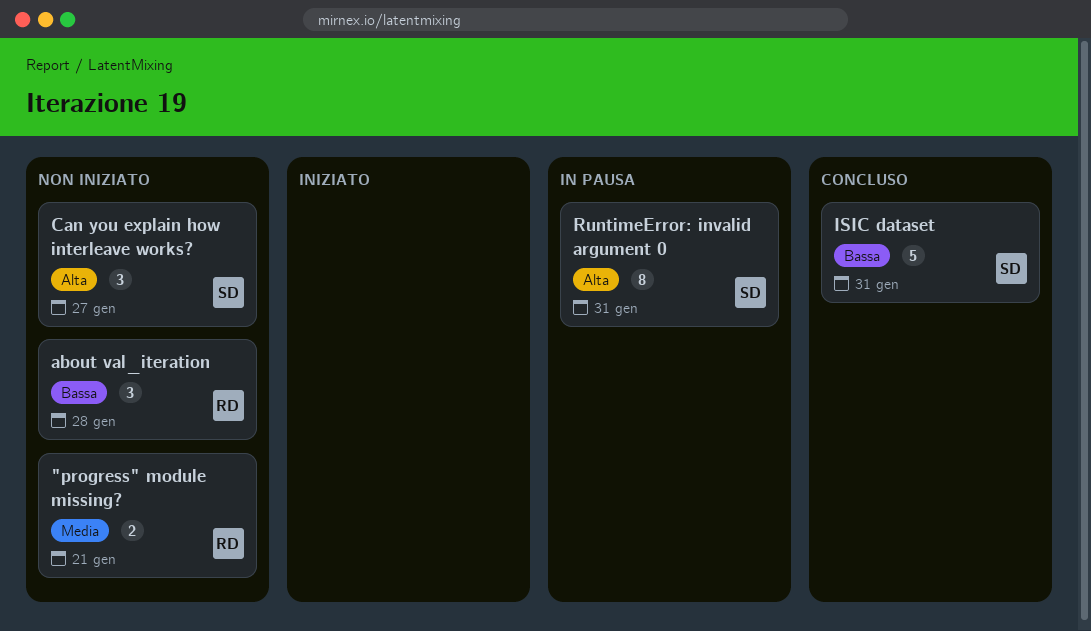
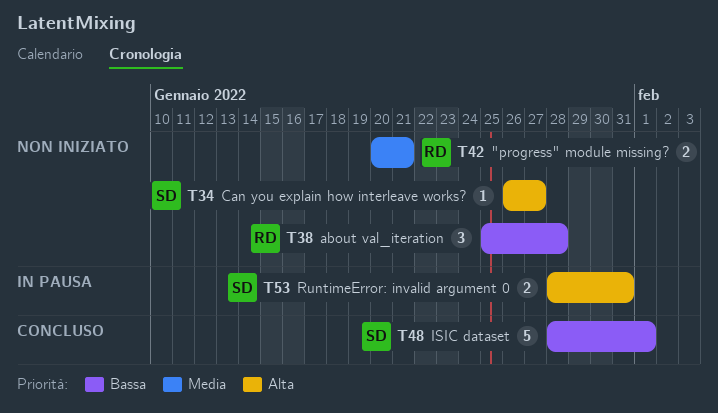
Can you explain how interleave works?, estimate: 3 -> 1
ISIC dataset, due: Jan 31 -> Feb 1
RuntimeError: invalid argument 0, estimate: 8 -> 2

